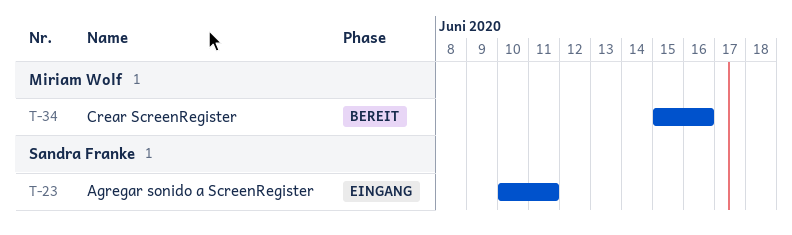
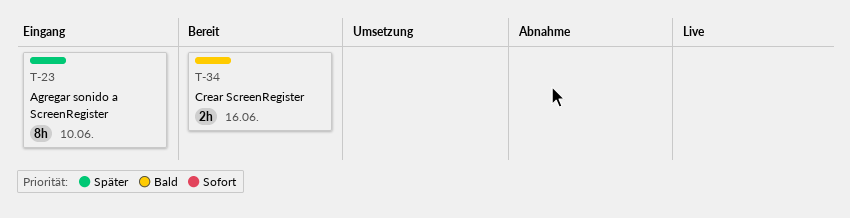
T-23, due: Jun 11 -> Jun 10

